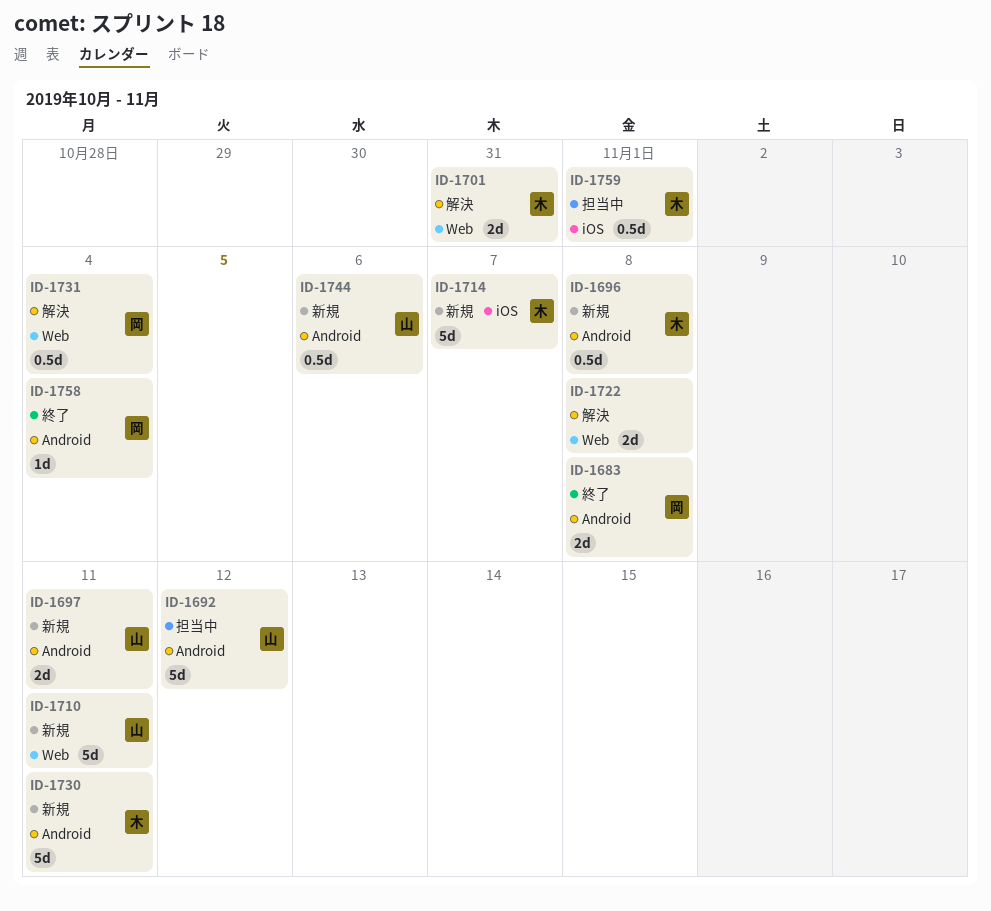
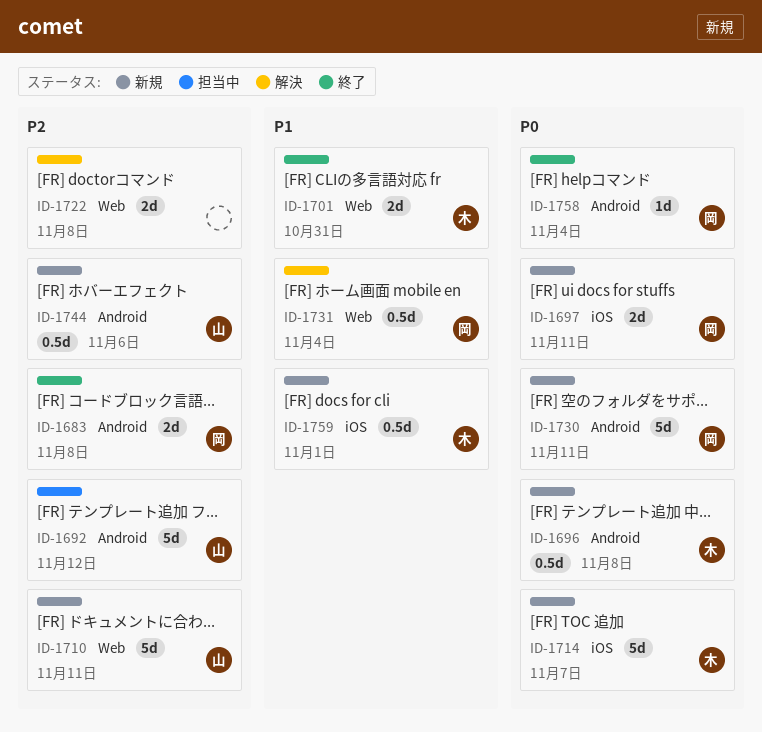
ID-1697, owner: 山 -> 岡
ID-1697, label: Android -> iOS
ID-1701, status: 解決 -> 終了
ID-1730, owner: 木 -> 岡
ID-1759, status: 担当中 -> 新規

